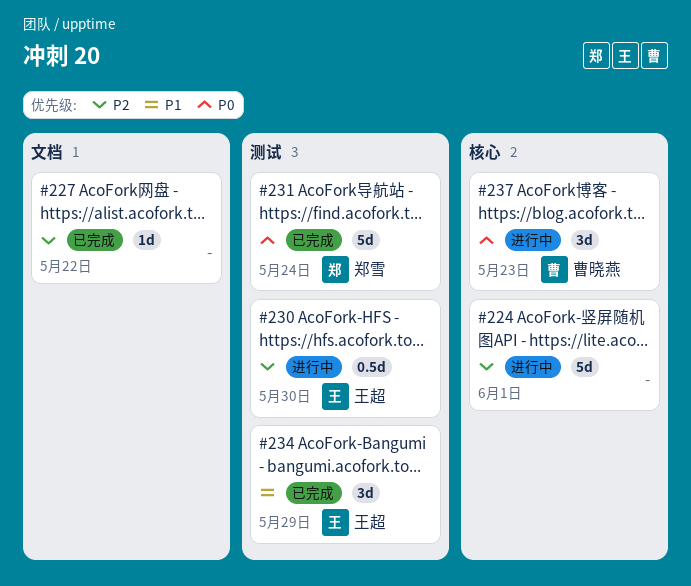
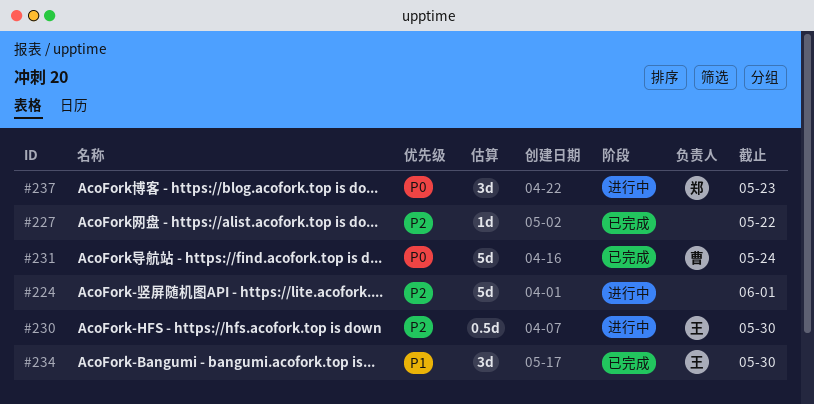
#231, owner: 郑雪 -> 曹晓燕
#234, due: May 29 -> May 30
#237, owner: 曹晓燕 -> 郑雪

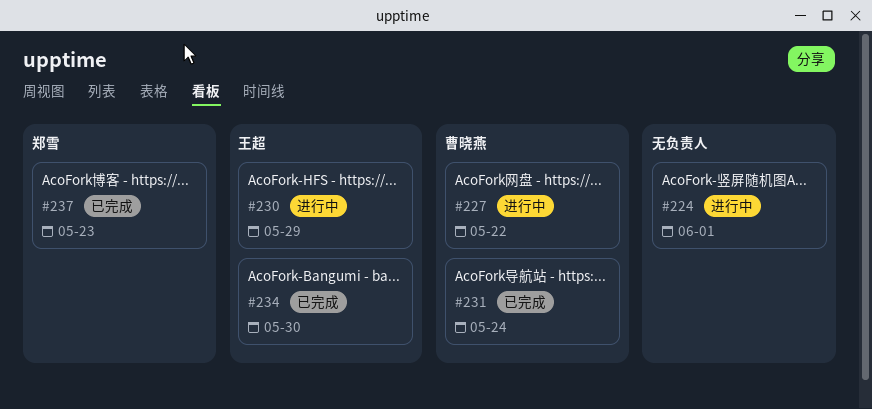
#227, status: 已完成 -> 进行中
#227, owner: none -> 曹晓燕
#230, due: May 30 -> May 29
#237, status: 进行中 -> 已完成

